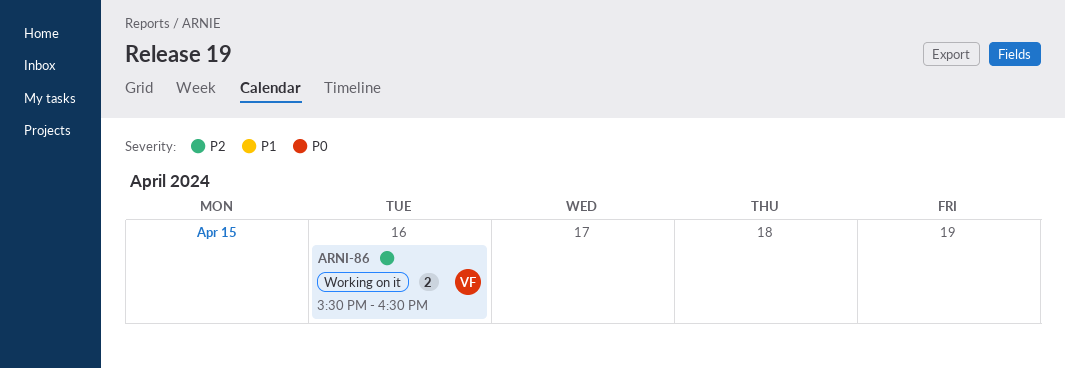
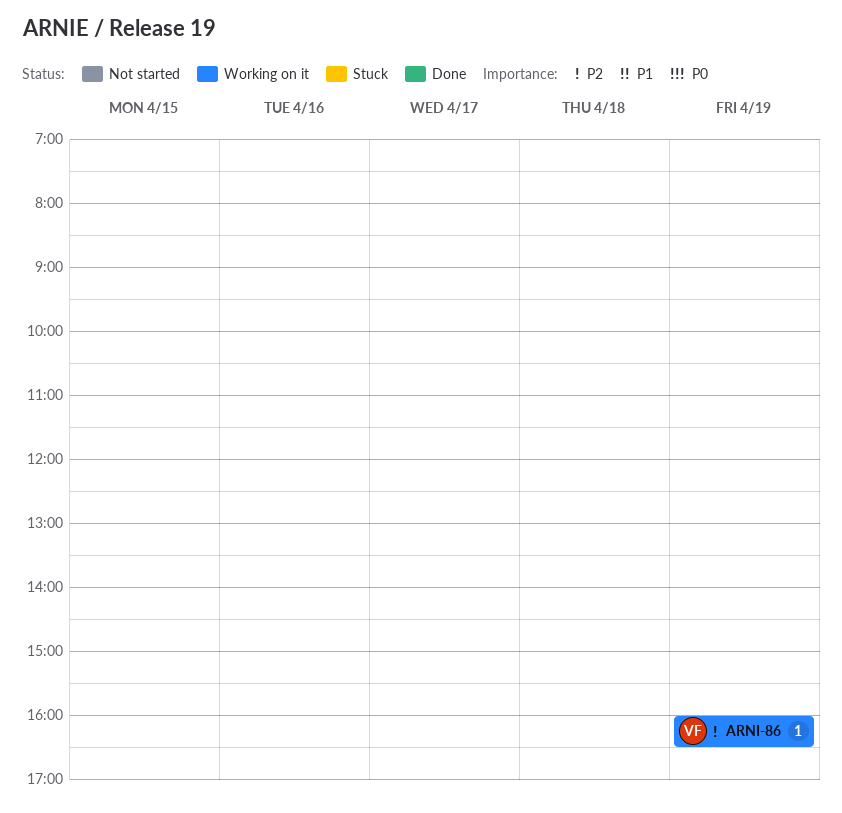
ARNI-86, estimate: 2 -> 1
ARNI-86, day: Apr 16 -> Apr 19
ARNI-86, begins: 15:30 -> 16:00

